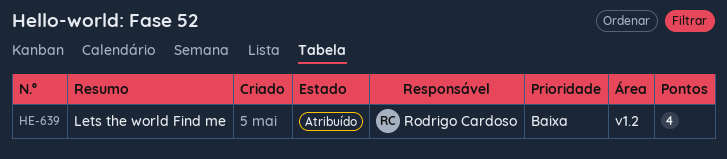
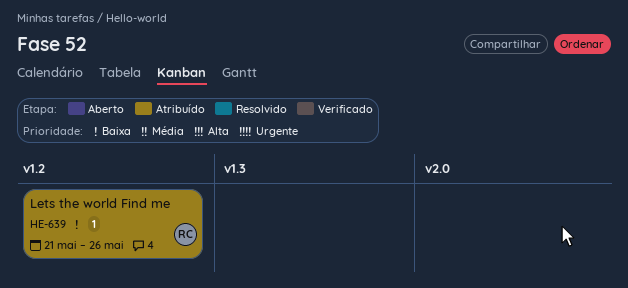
HE-639, estimate: 4 -> 1

